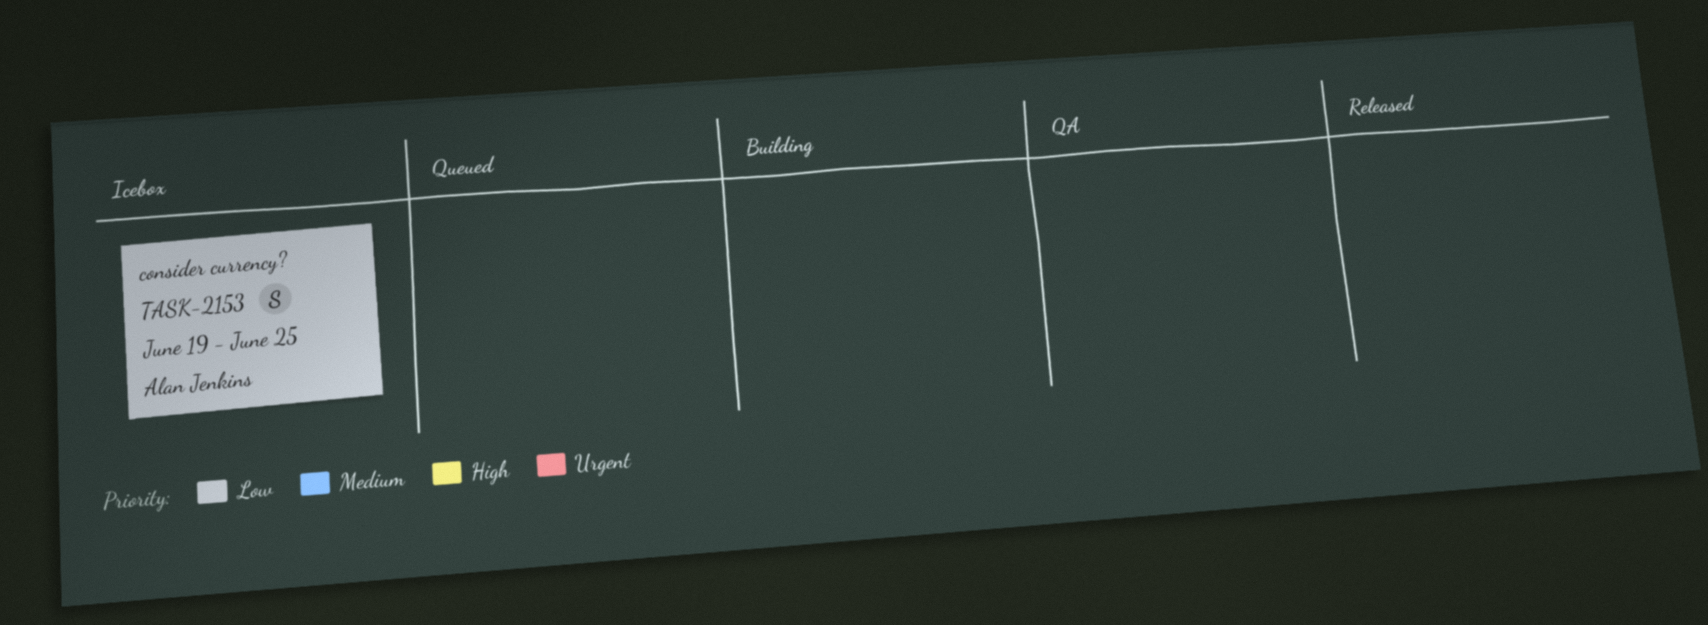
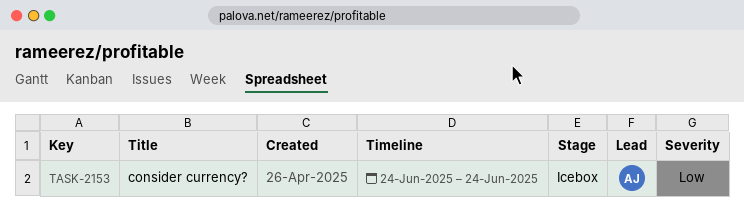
TASK-2153, start: Jun 19 -> Jun 24
TASK-2153, due: Jun 25 -> Jun 24

